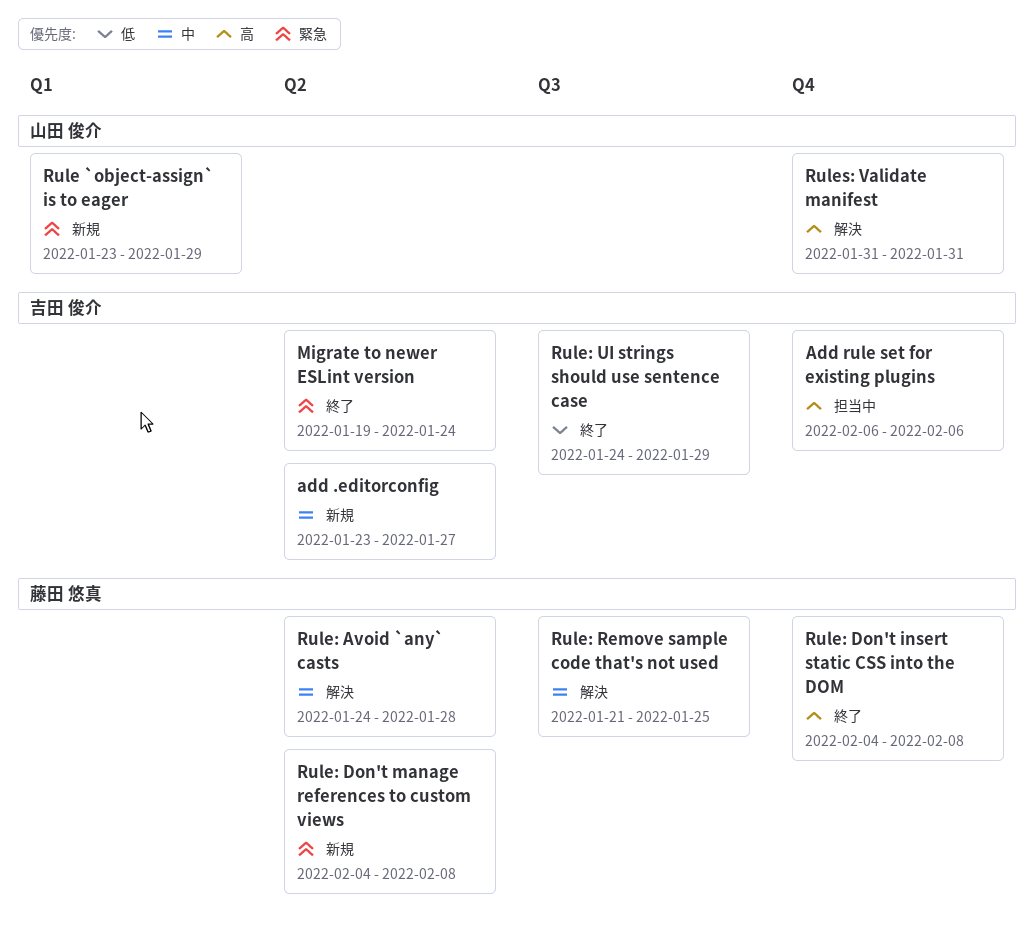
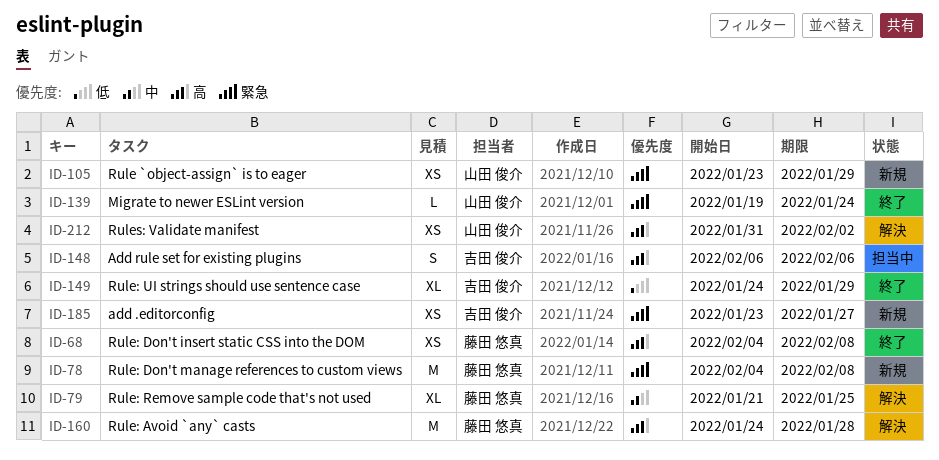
add .editorconfig, priority: 中 -> 緊急
Migrate to newer ESLint version, owner: 吉田 俊介 -> 山田 俊介
Rule: Avoid `any` casts, priority: 中 -> 高
Rules: Validate manifest, due: Jan 31 -> Feb 2

